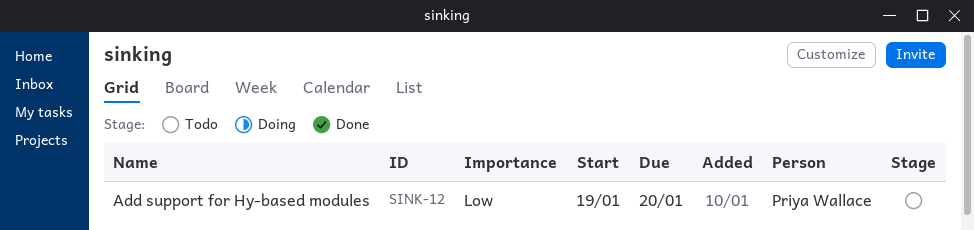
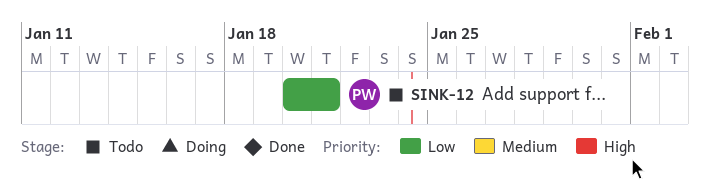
SINK-12, start: Jan 19 -> Jan 20
SINK-12, due: Jan 20 -> Jan 21

